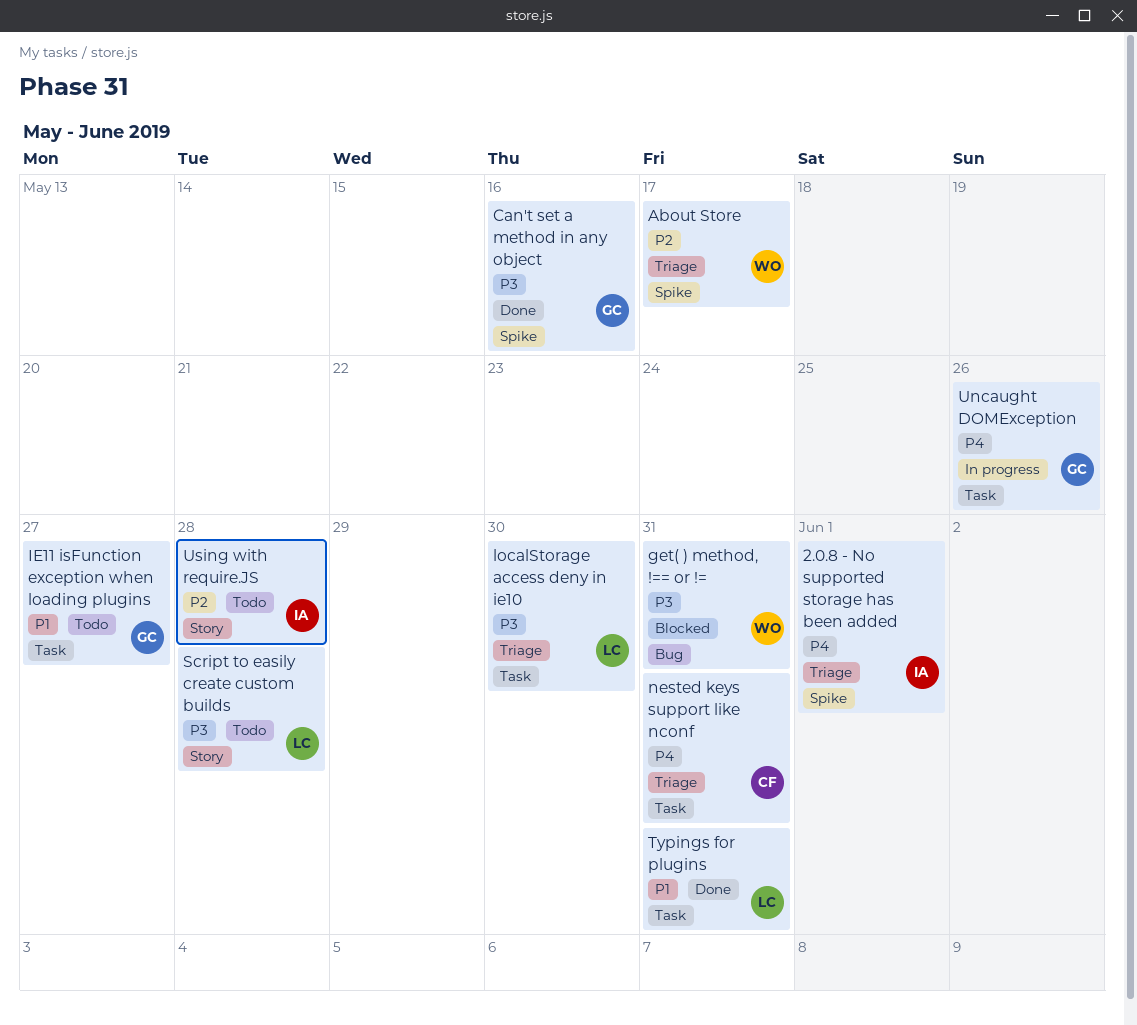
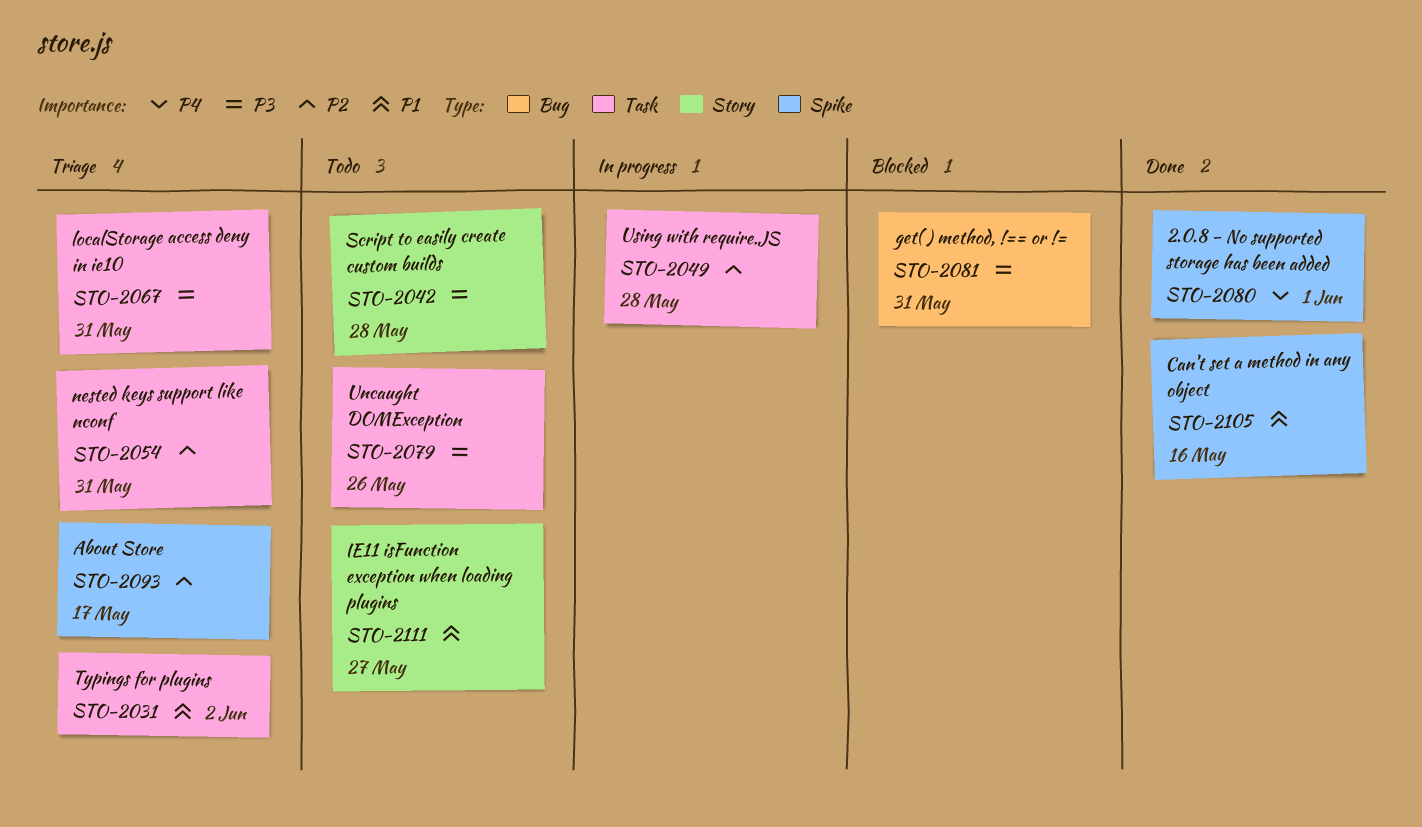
2.0.8 - No supported storage has been added, status: Triage -> Done
Can't set a method in any object, priority: P3 -> P1
IE11 isFunction exception when loading plugins, label: Task -> Story
localStorage access deny in ie10, due: May 30 -> May 31
nested keys support like nconf, priority: P4 -> P2
Typings for plugins, status: Done -> Triage
Typings for plugins, due: May 31 -> Jun 2
Uncaught DOMException, status: In progress -> Todo
Uncaught DOMException, priority: P4 -> P3
Using with require.JS, status: Todo -> In progress
Using with require.JS, label: Story -> Task

